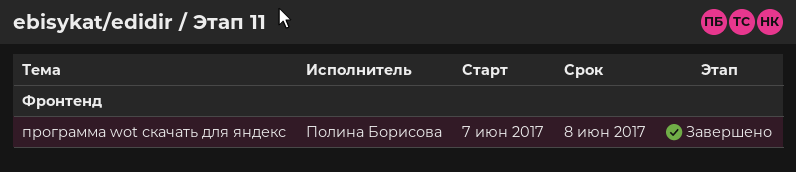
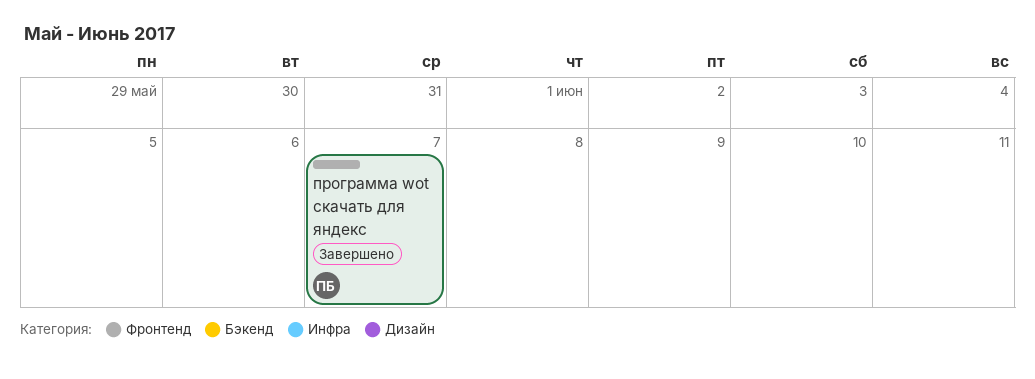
программа wot скачать для яндекс, due: Jun 8 -> Jun 7

